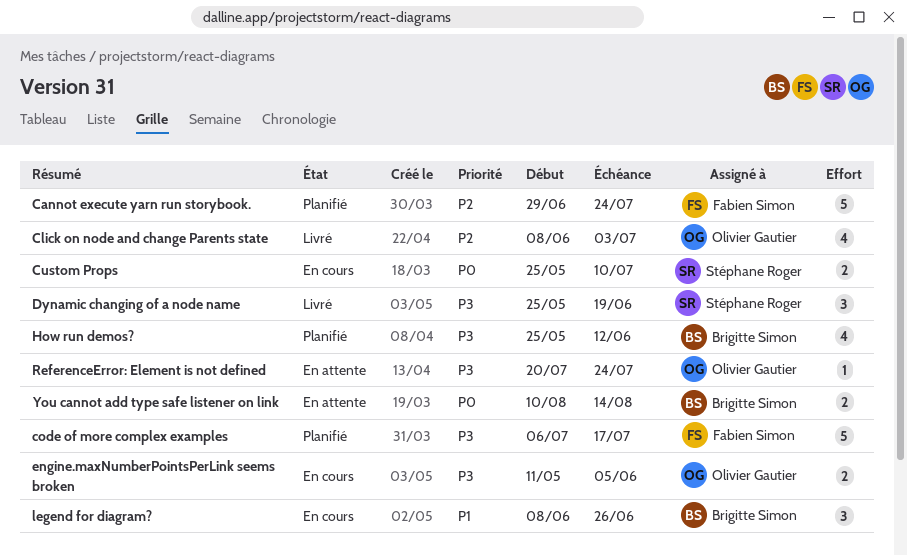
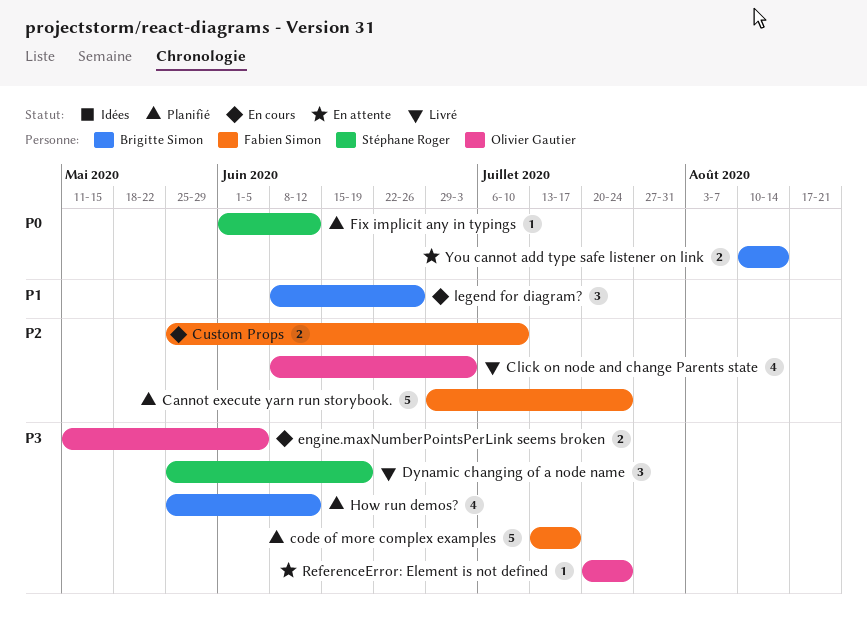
code of more complex examples, start: Jul 6 -> Jul 13
Custom Props, owner: Stéphane Roger -> Fabien Simon
Custom Props, priority: P0 -> P2
Fix implicit any in typings: none -> present

